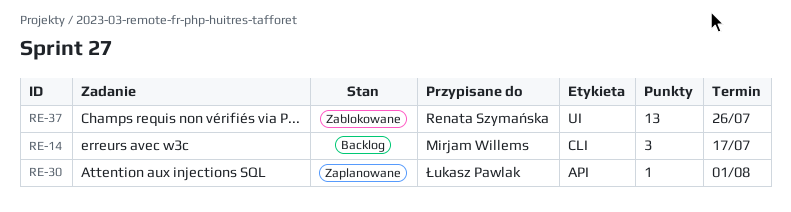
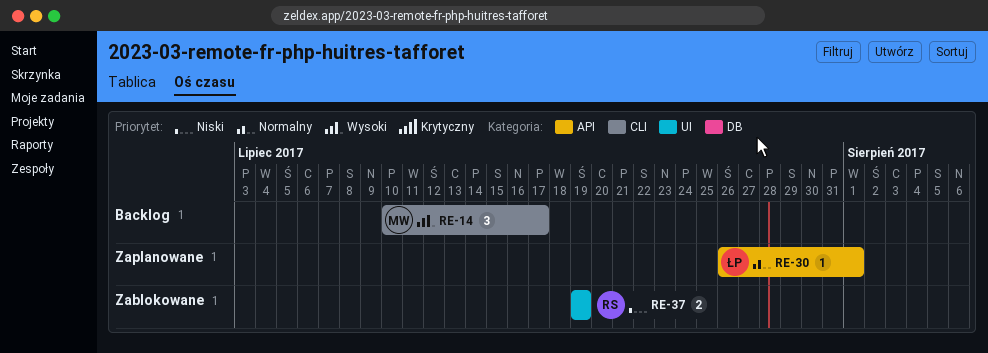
RE-37, estimate: 13 -> 2
RE-37, due: Jul 26 -> Jul 19

